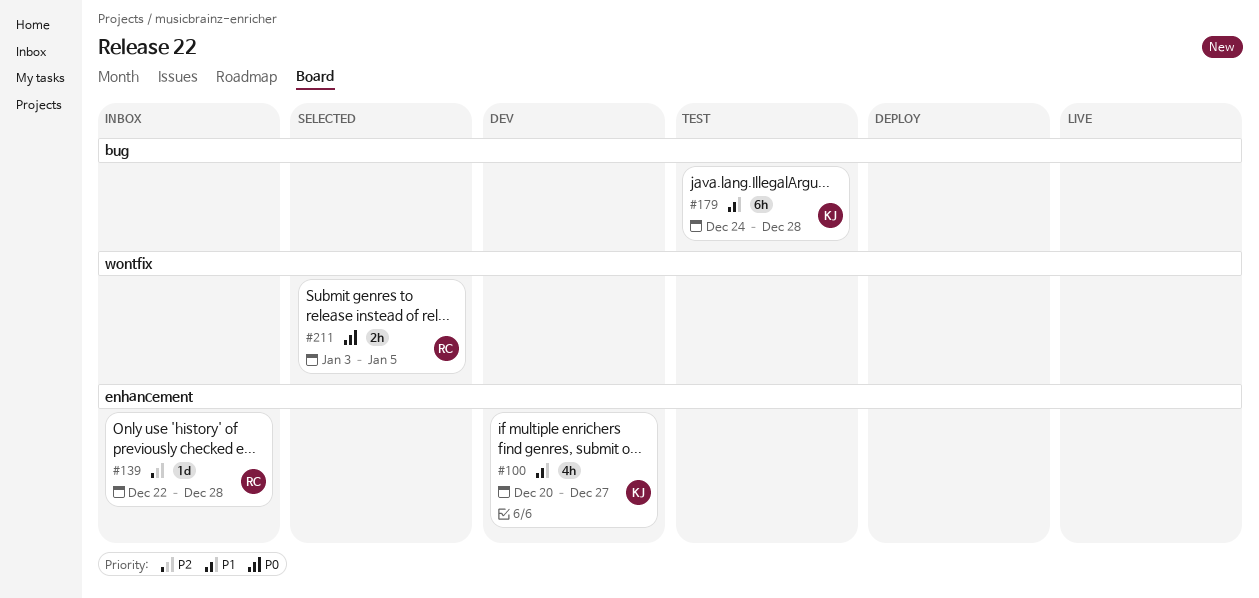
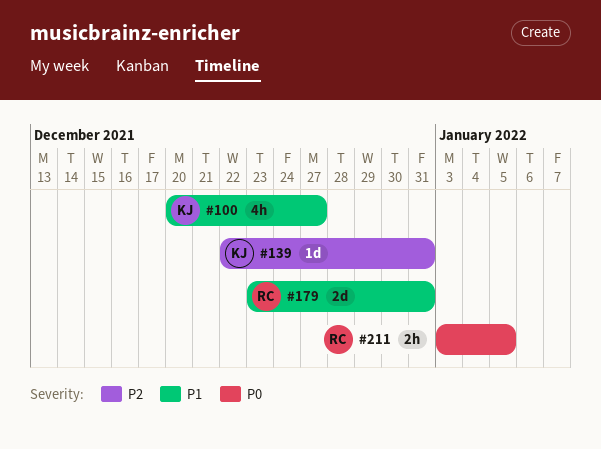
#139, owner: RC -> KJ
#139, due: Dec 28 -> Dec 31
#179, owner: KJ -> RC
#179, estimate: 6h -> 2d
#179, start: Dec 24 -> Dec 23
#179, due: Dec 28 -> Dec 31

